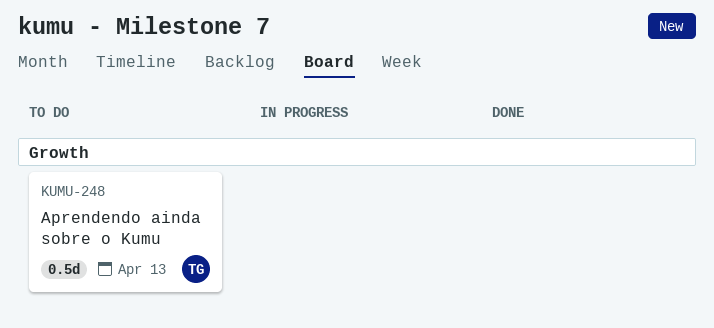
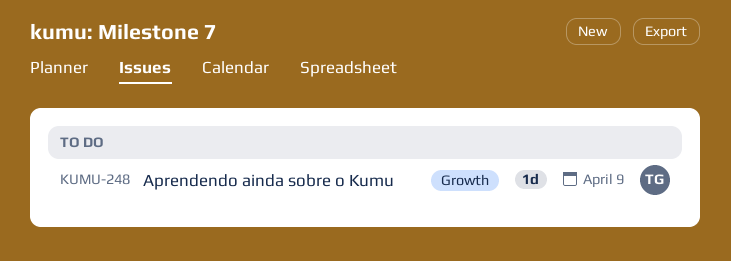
KUMU-248, estimate: 0.5d -> 1d
KUMU-248, due: Apr 13 -> Apr 9

